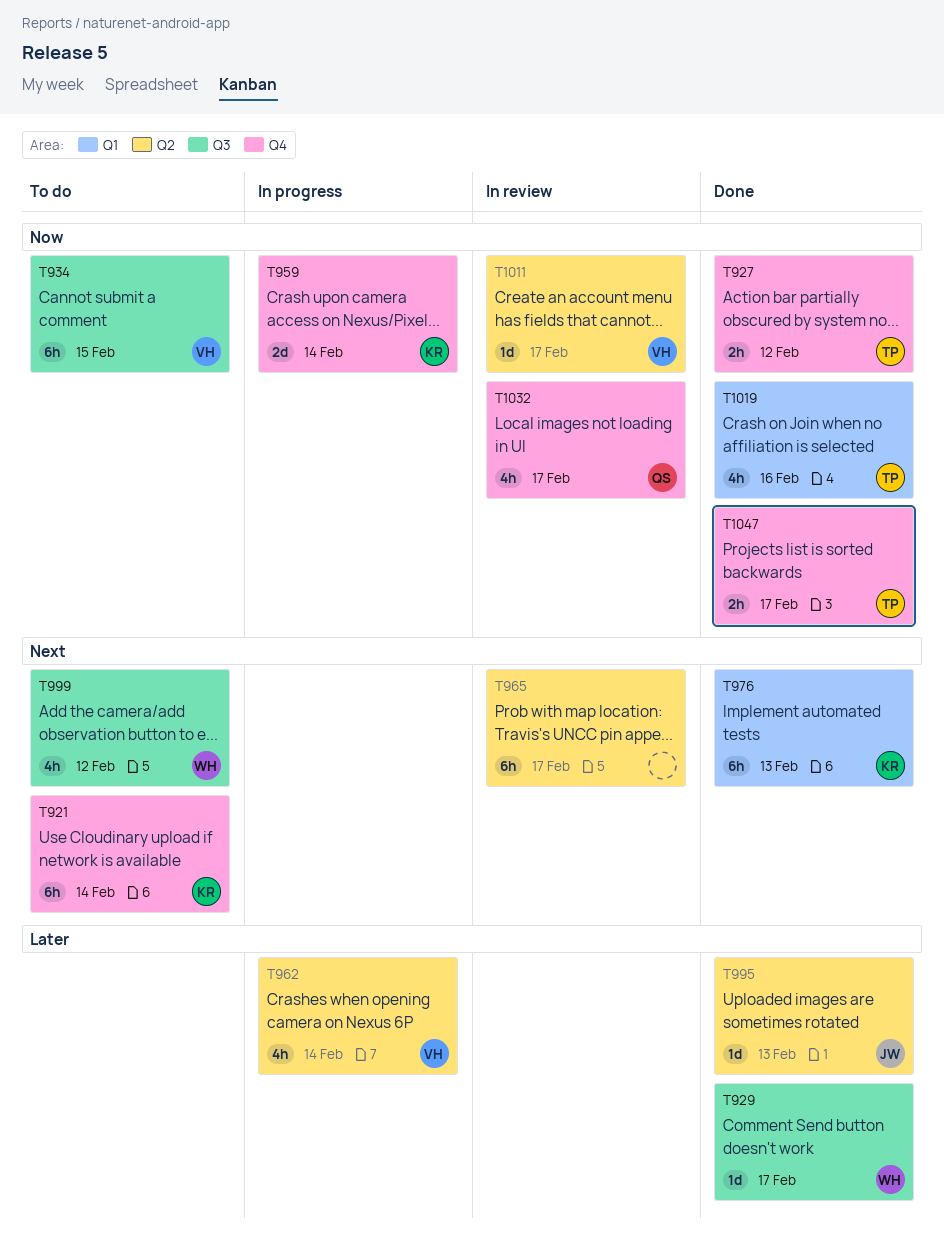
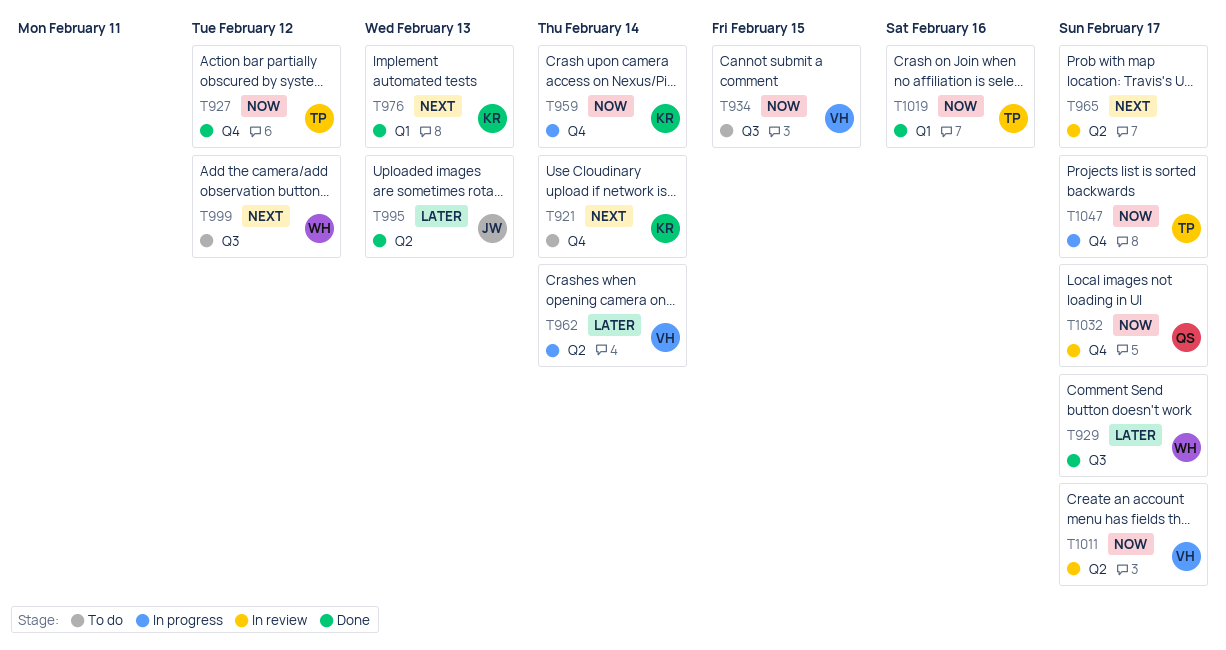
T1047, status: Done -> In progress

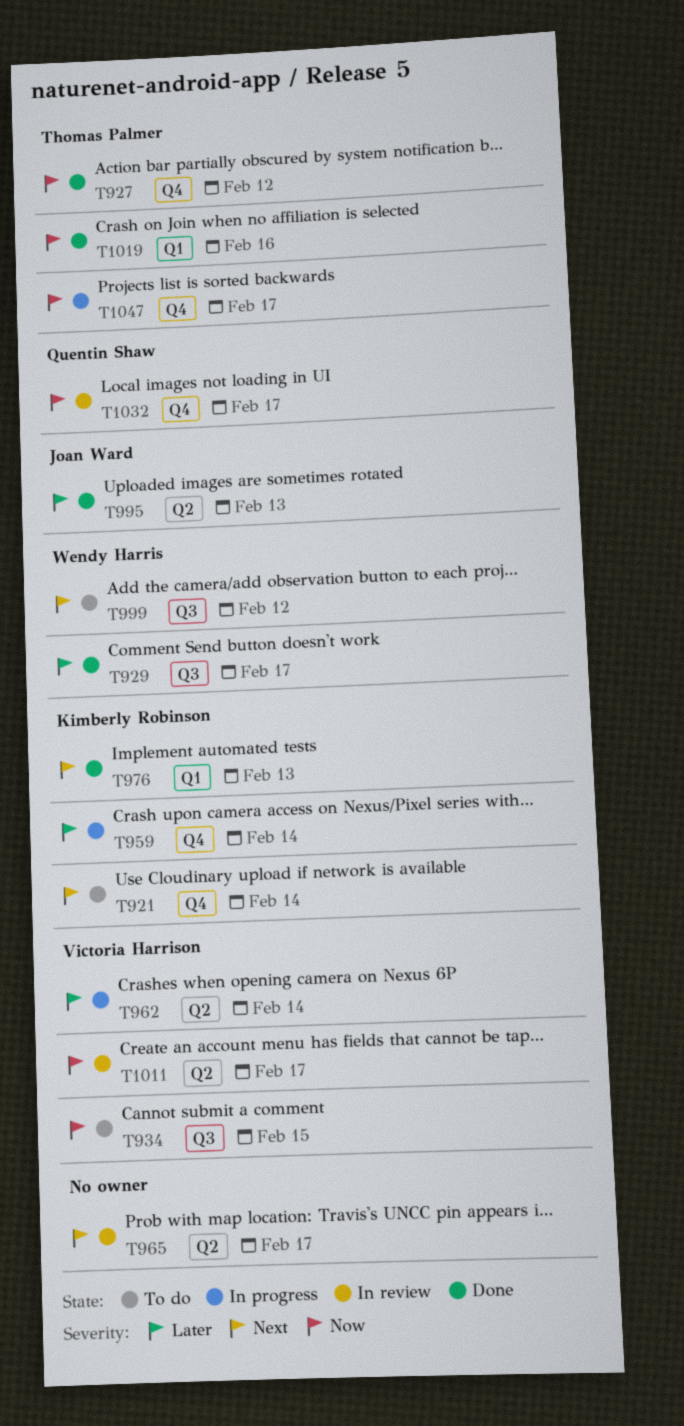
T959, priority: Now -> Later

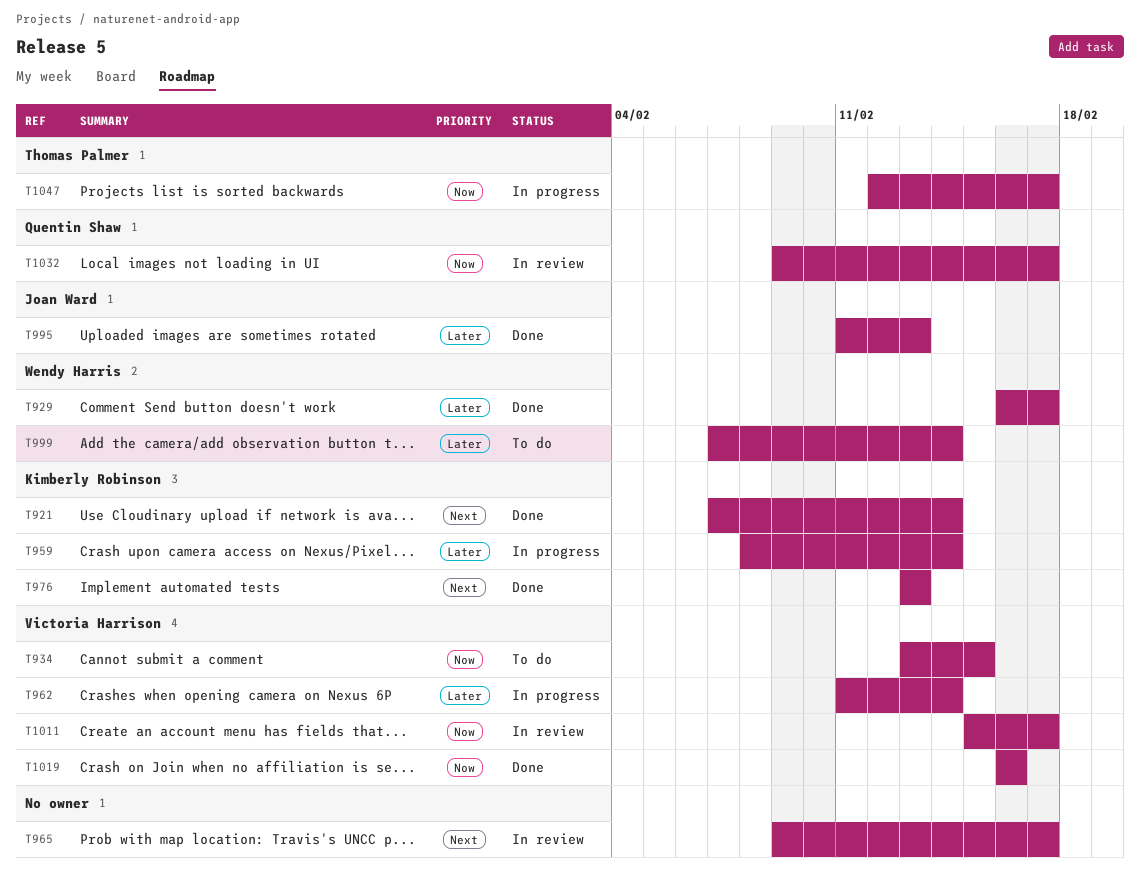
T921, status: To do -> Done
T927: present -> none
T999, priority: Next -> Later
T999, due: Feb 12 -> Feb 14
T1019, owner: Thomas Palmer -> Victoria Harrison

